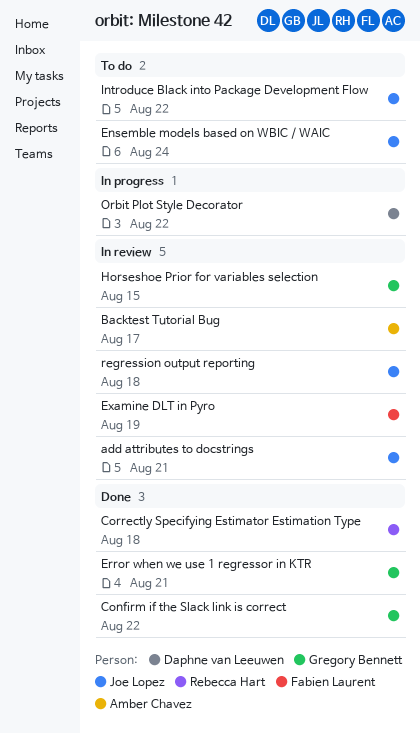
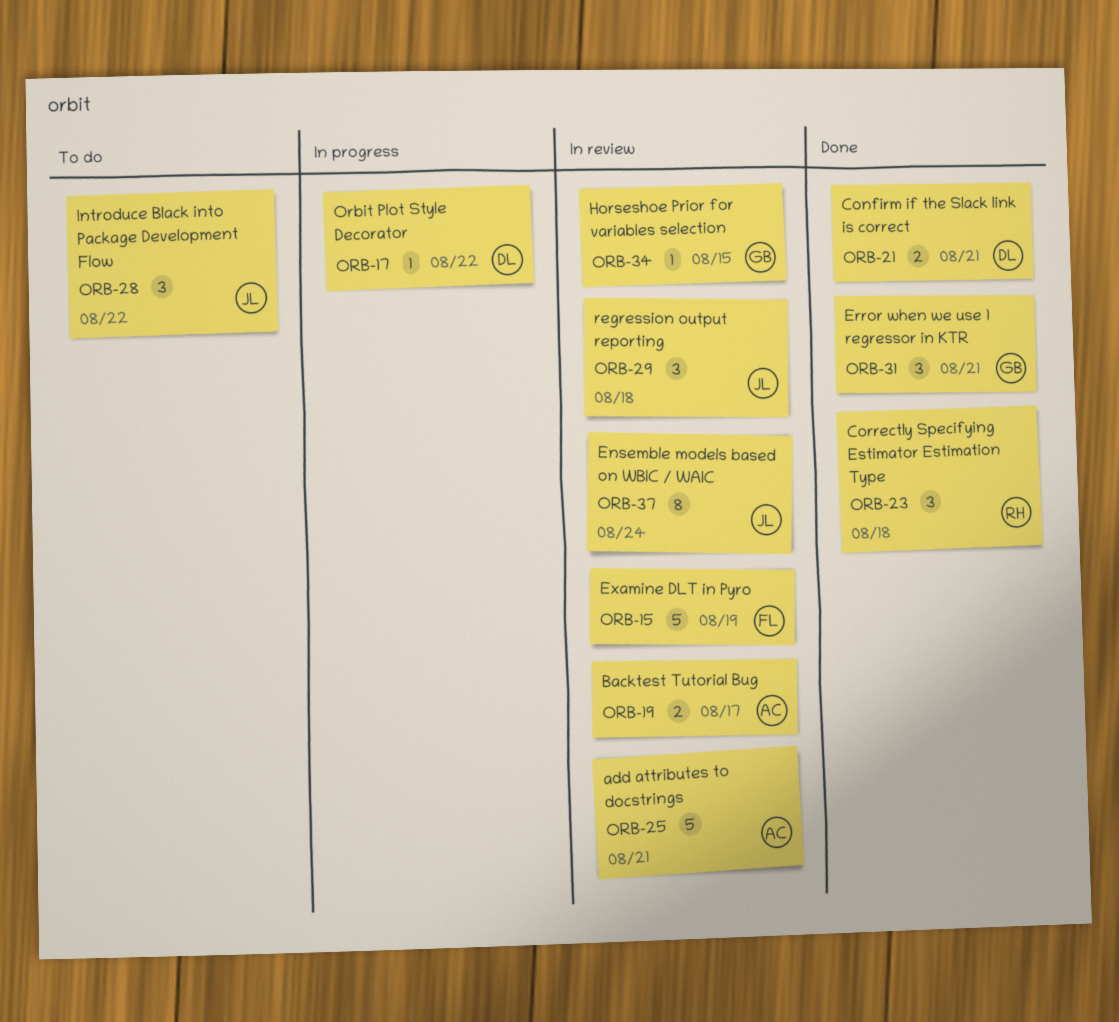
add attributes to docstrings, owner: Joe Lopez -> Amber Chavez
Confirm if the Slack link is correct, owner: Gregory Bennett -> Daphne van Leeuwen
Confirm if the Slack link is correct, due: Aug 22 -> Aug 21
Ensemble models based on WBIC / WAIC, status: To do -> In review

